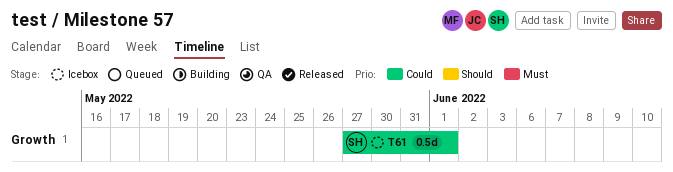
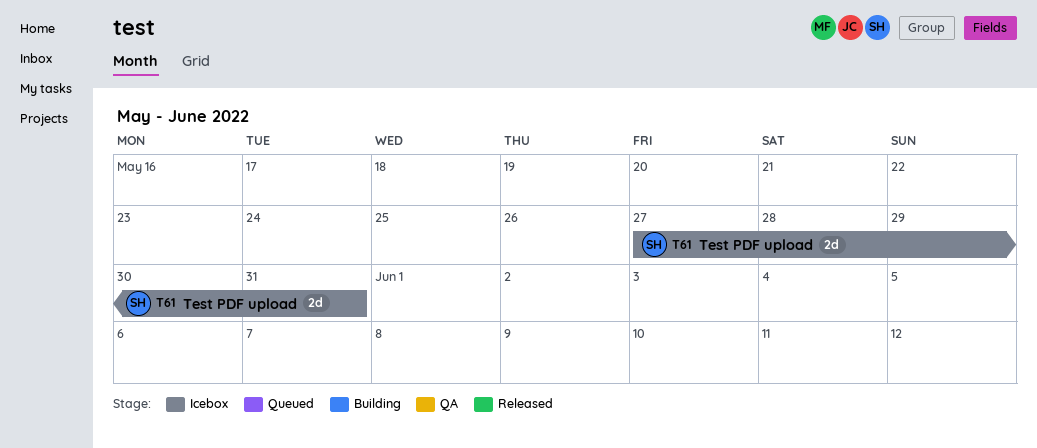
T61, estimate: 0.5d -> 2d
T61, due: Jun 1 -> May 31

